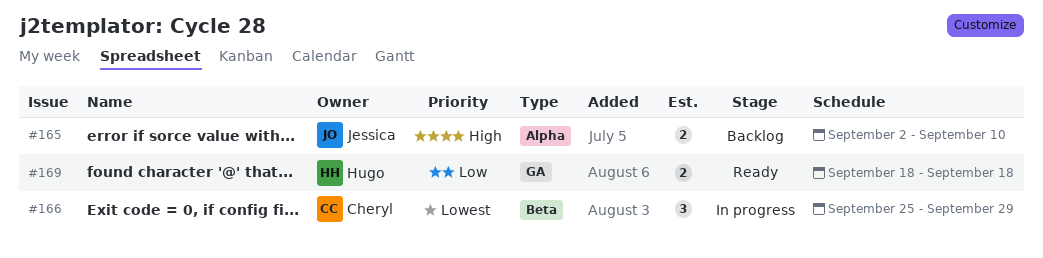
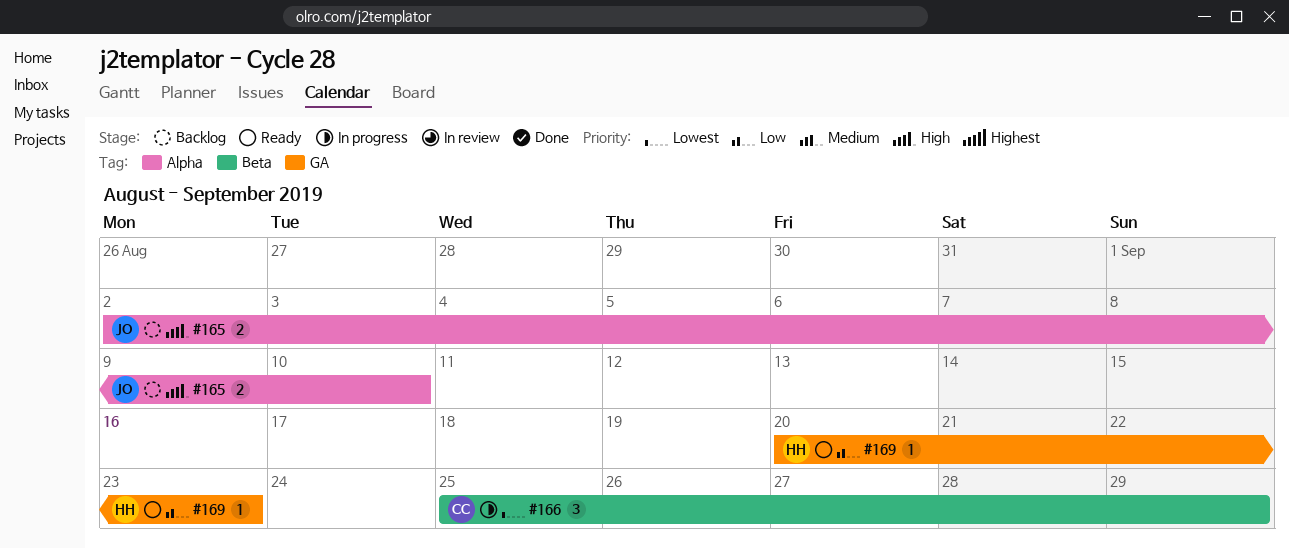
#169, estimate: 2 -> 1
#169, start: Sep 18 -> Sep 20
#169, due: Sep 18 -> Sep 23

